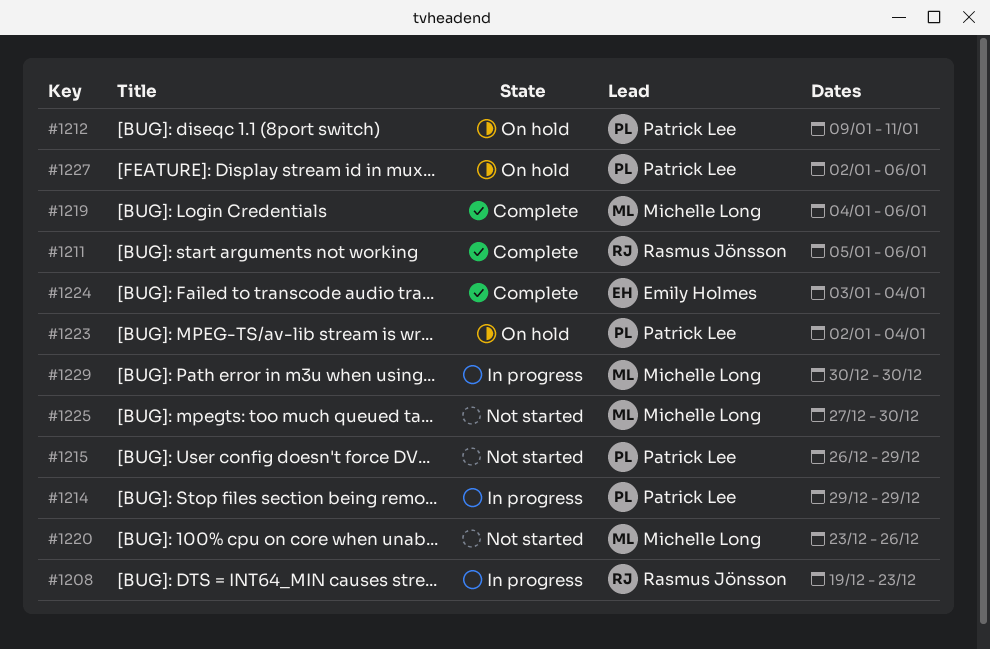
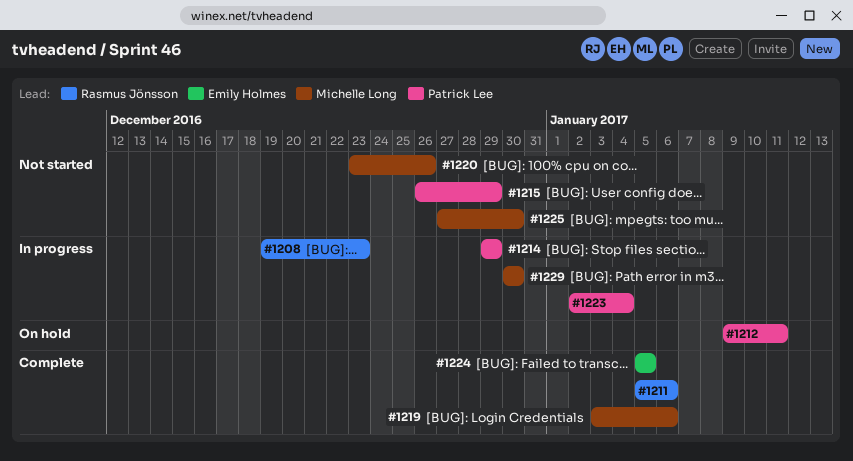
#1219, start: Jan 4 -> Jan 3
#1223, status: On hold -> In progress
#1224, start: Jan 3 -> Jan 5
#1224, due: Jan 4 -> Jan 5
#1227: present -> none

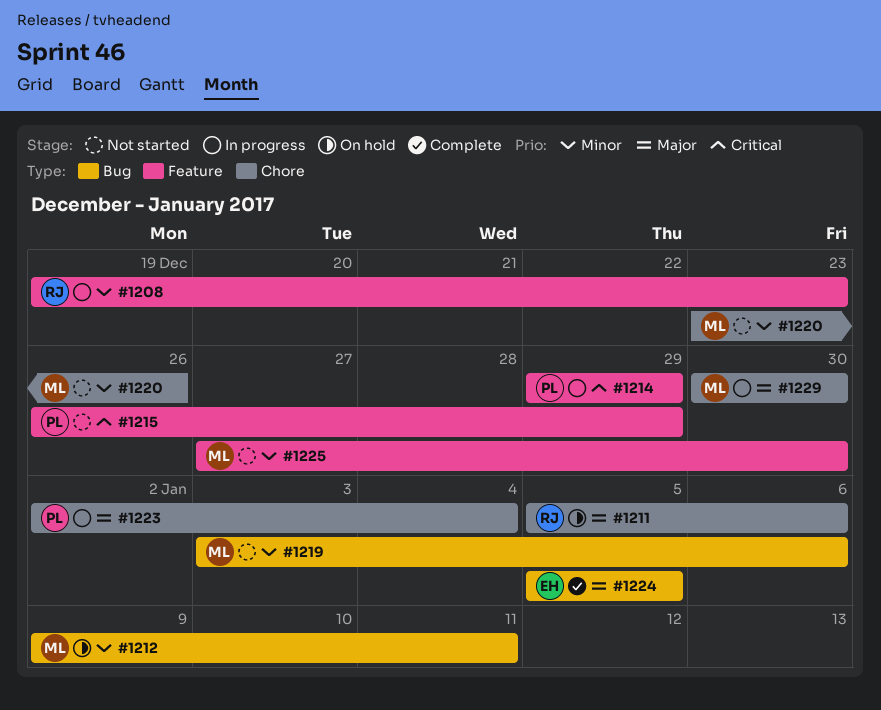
#1211, status: Complete -> On hold
#1212, owner: Patrick Lee -> Michelle Long
#1219, status: Complete -> Not started

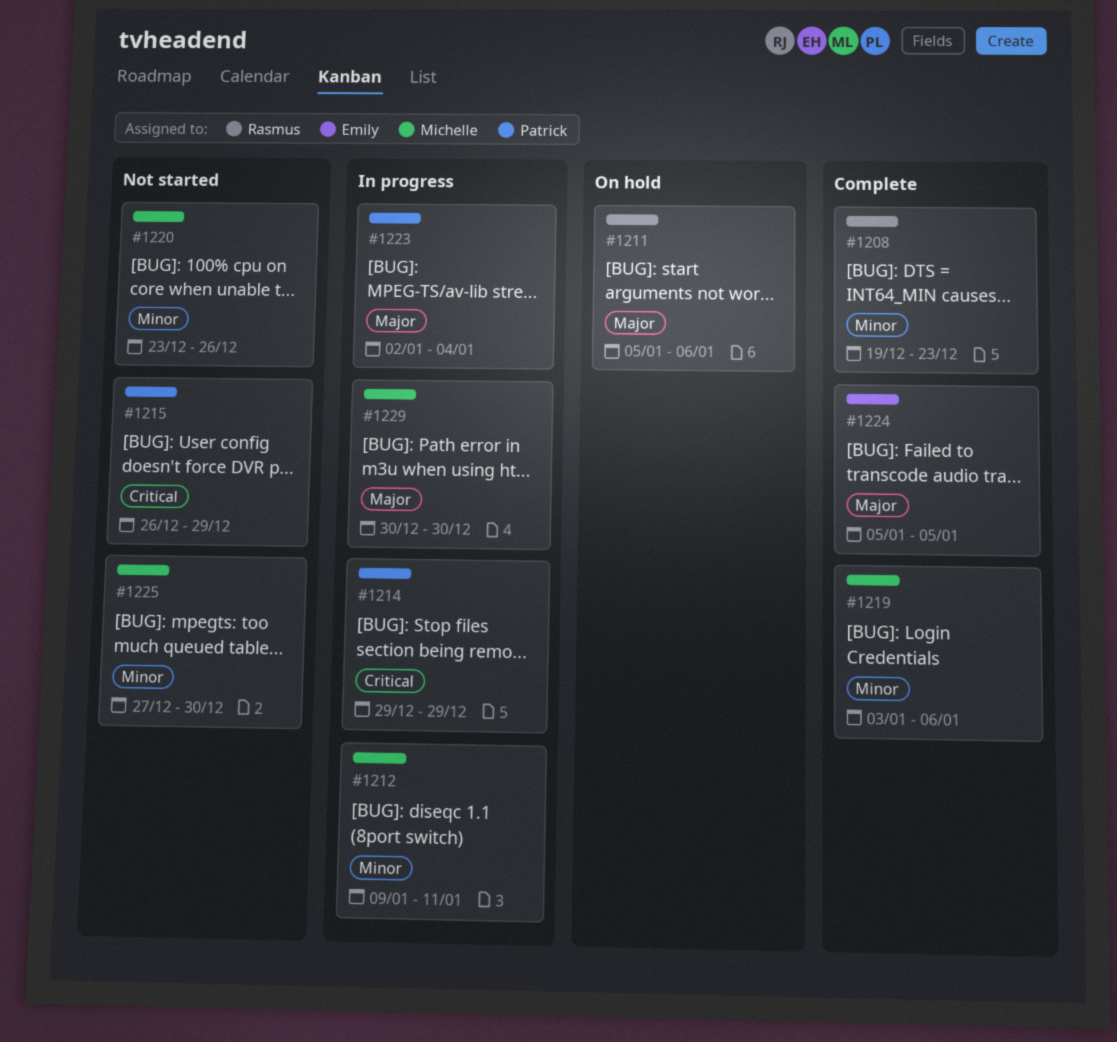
#1208, status: In progress -> Complete
#1212, status: On hold -> In progress
#1219, status: Not started -> Complete

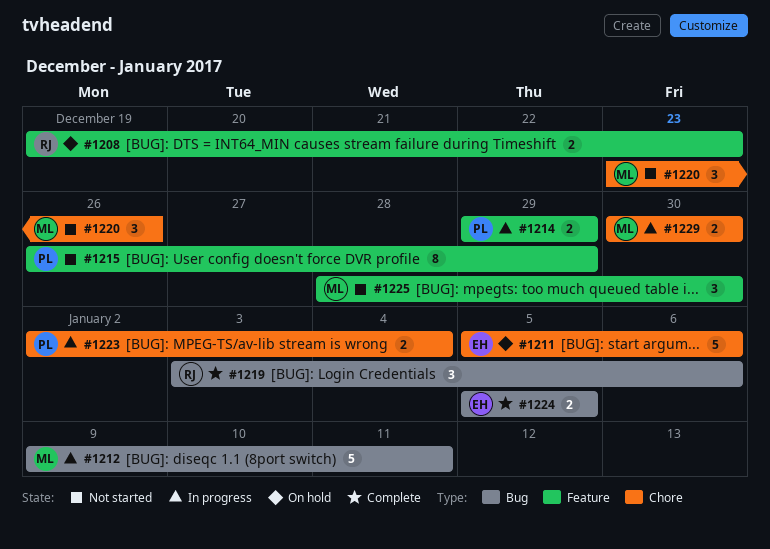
#1208, status: Complete -> On hold
#1211, owner: Rasmus -> Emily
#1219, owner: Michelle -> Rasmus
#1225, start: Dec 27 -> Dec 28

